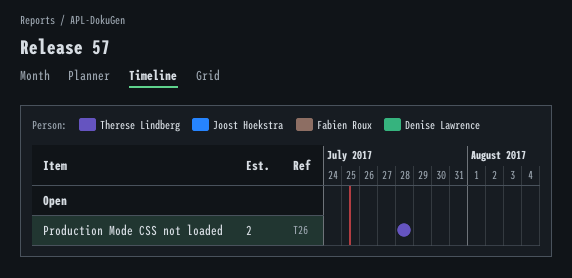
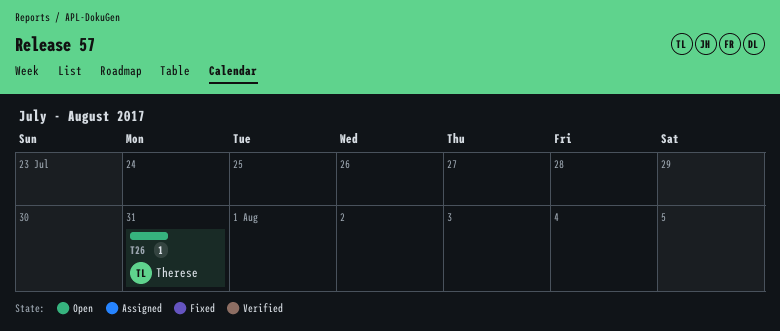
T26, estimate: 2 -> 1
T26, due: Jul 28 -> Jul 31

